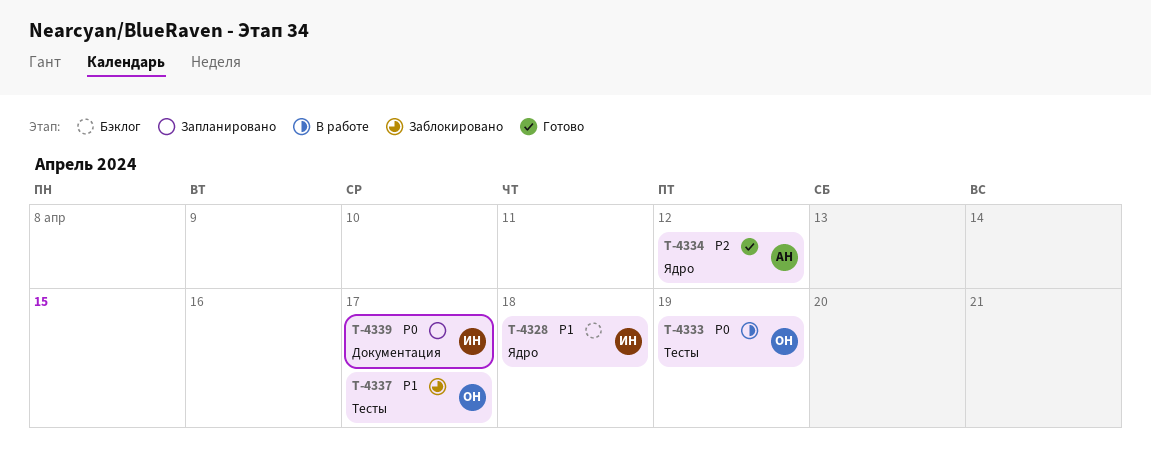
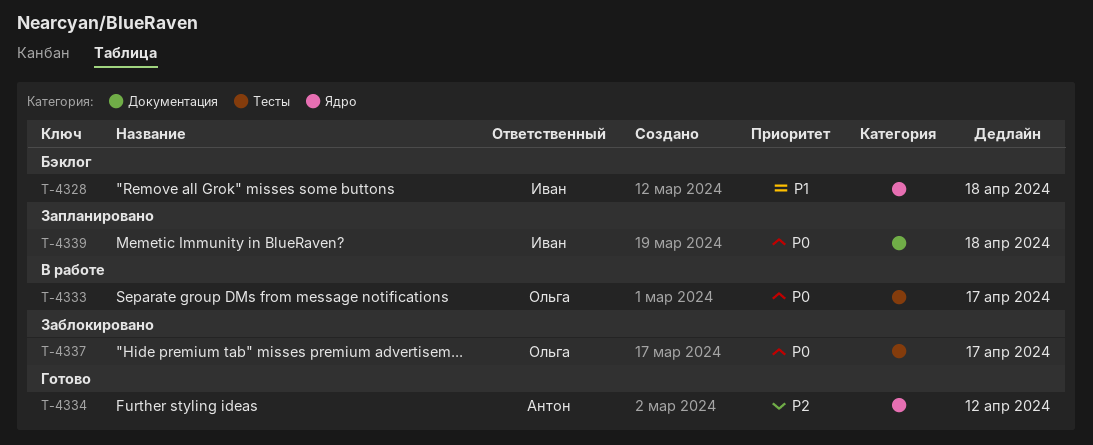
T-4333, due: Apr 19 -> Apr 17
T-4337, priority: P1 -> P0
T-4339, due: Apr 17 -> Apr 18

